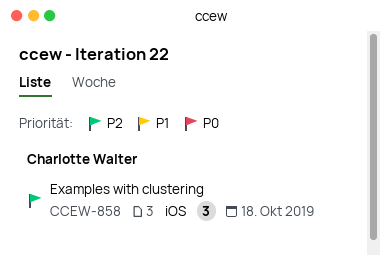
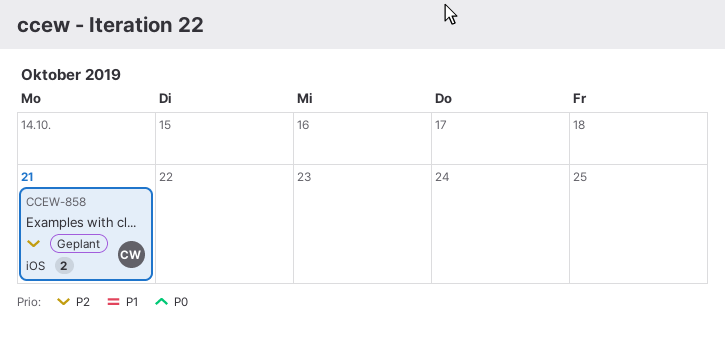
CCEW-858, estimate: 3 -> 2
CCEW-858, due: Oct 18 -> Oct 21

